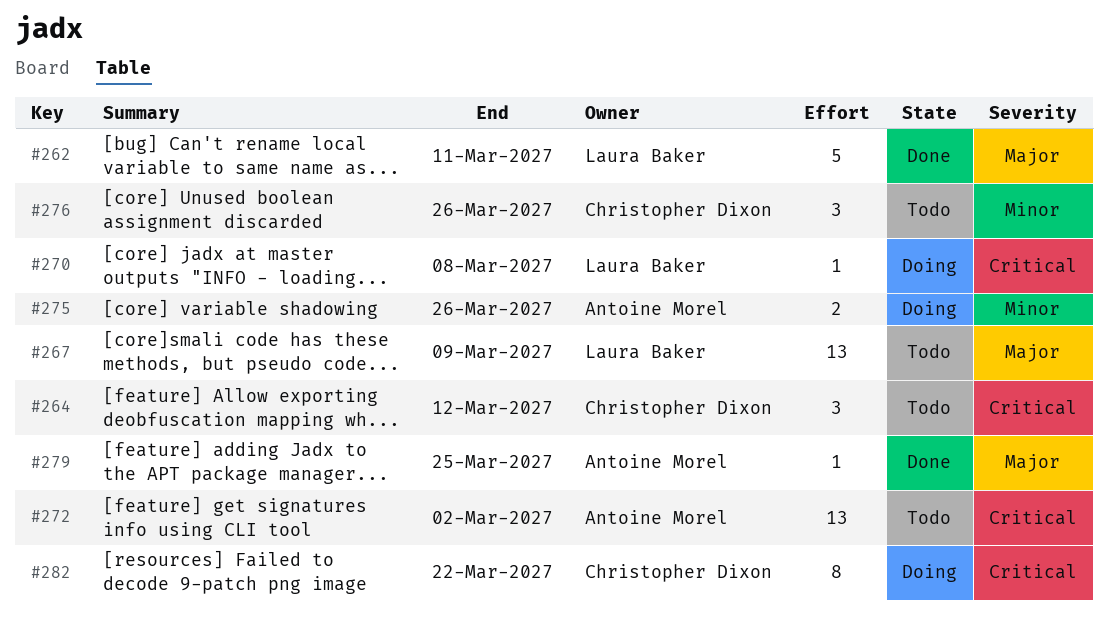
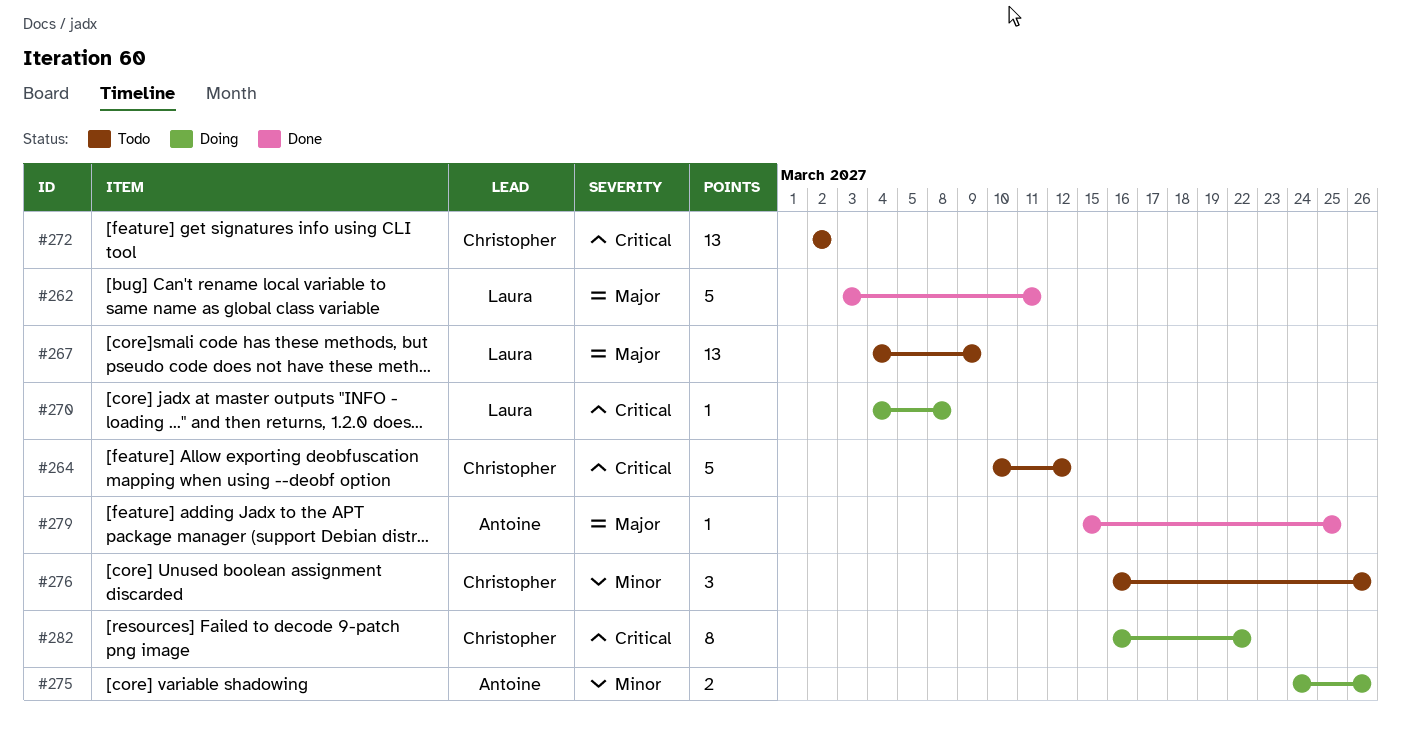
#264, estimate: 3 -> 5
#272, owner: Antoine Morel -> Christopher Dixon

